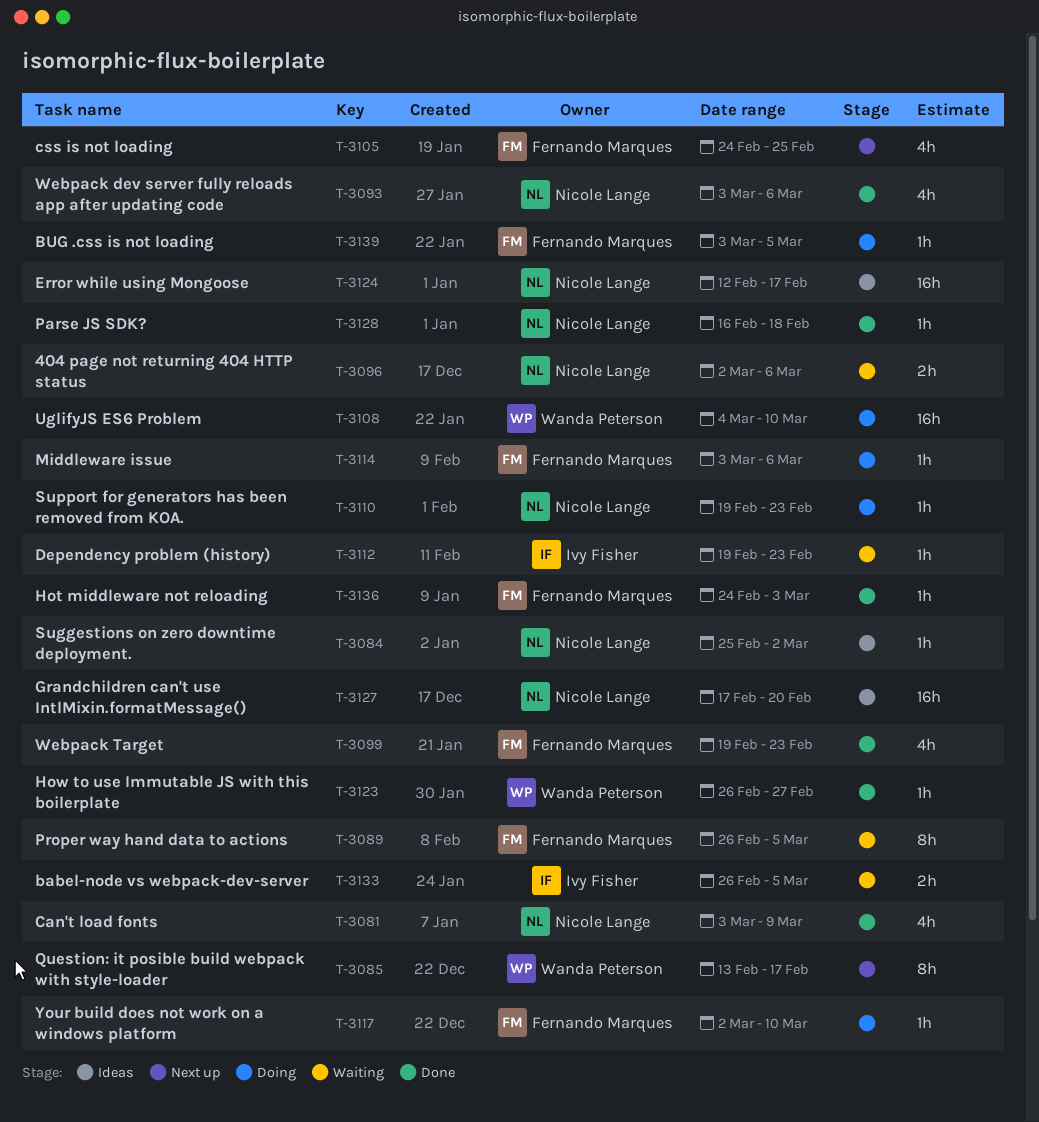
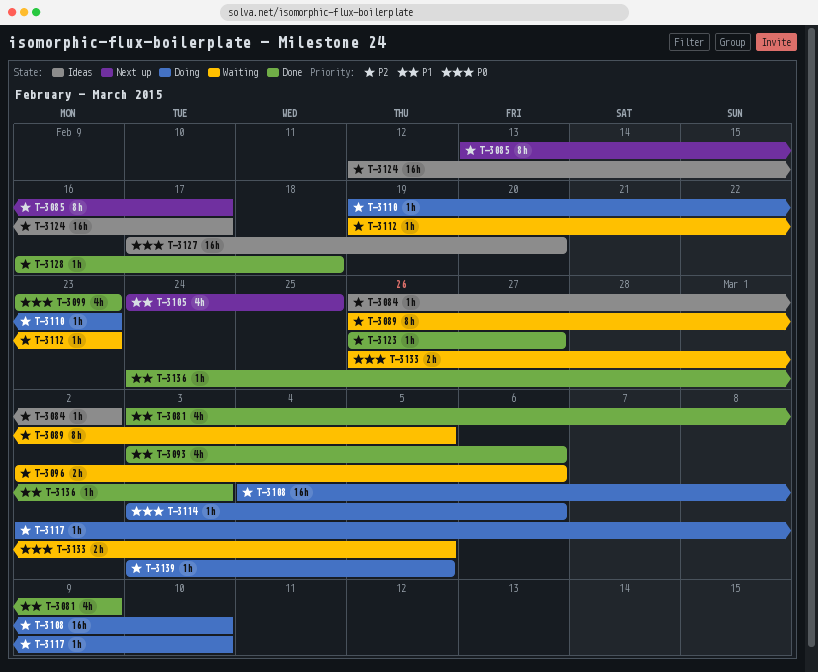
T-3084, start: Feb 25 -> Feb 26
T-3099, start: Feb 19 -> Feb 23

